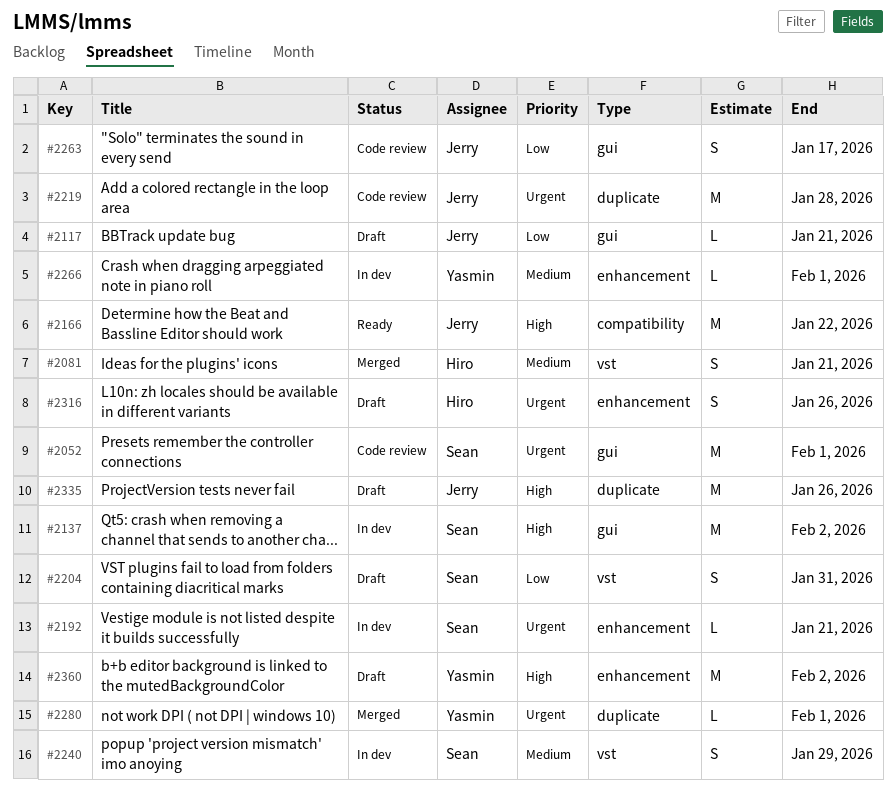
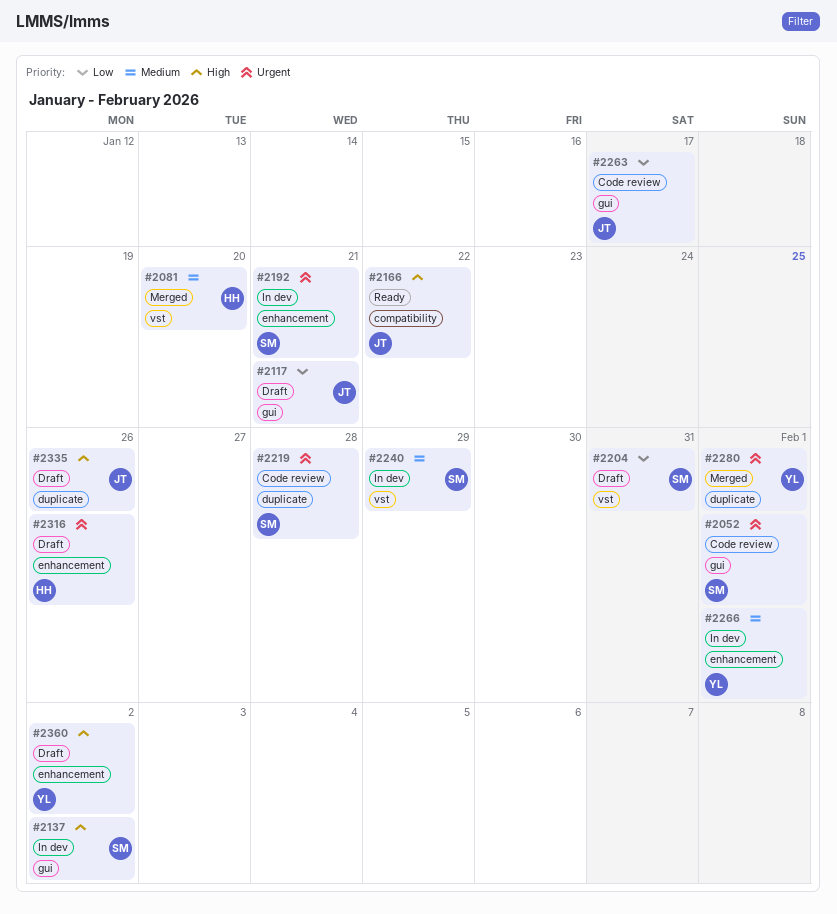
#2081, due: Jan 21 -> Jan 20
#2219, owner: Jerry -> Sean

